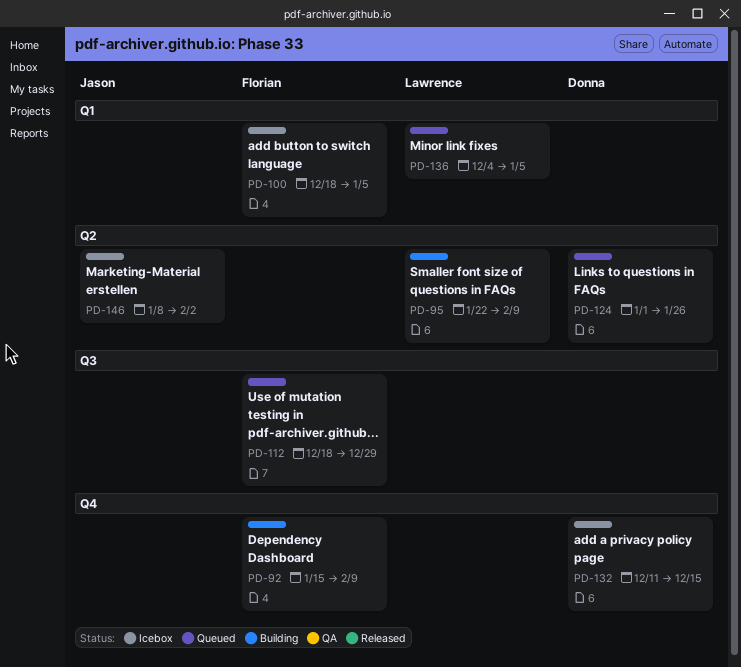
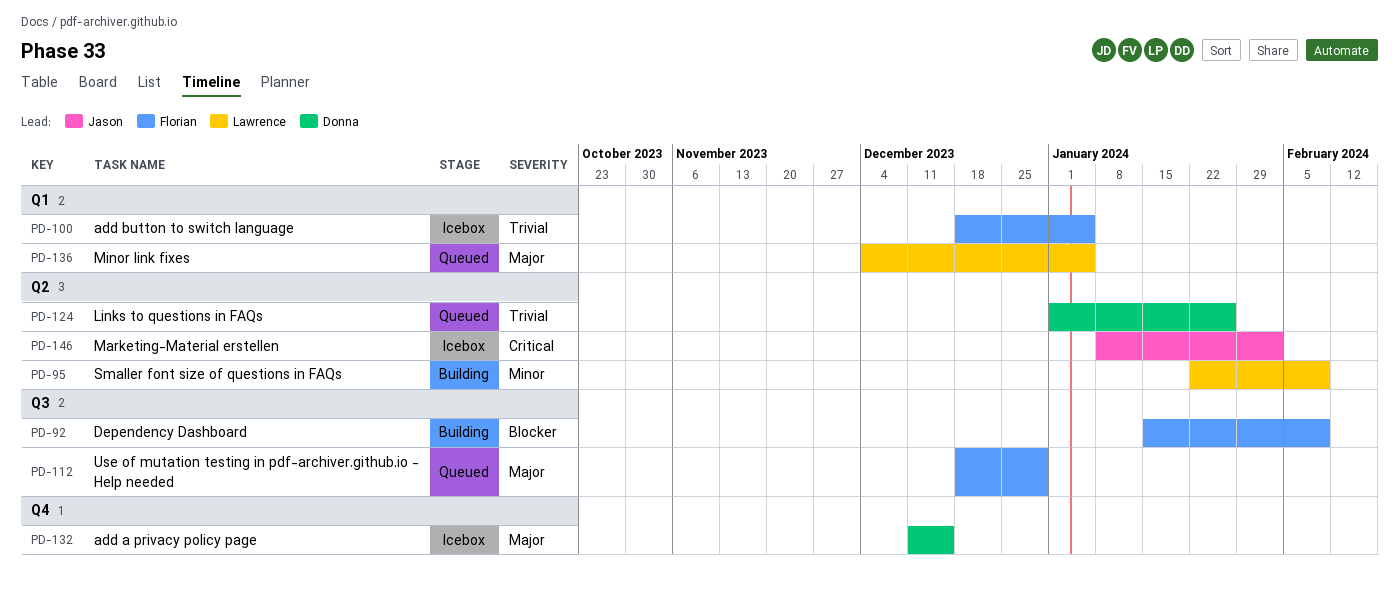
PD-92, label: Q4 -> Q3

